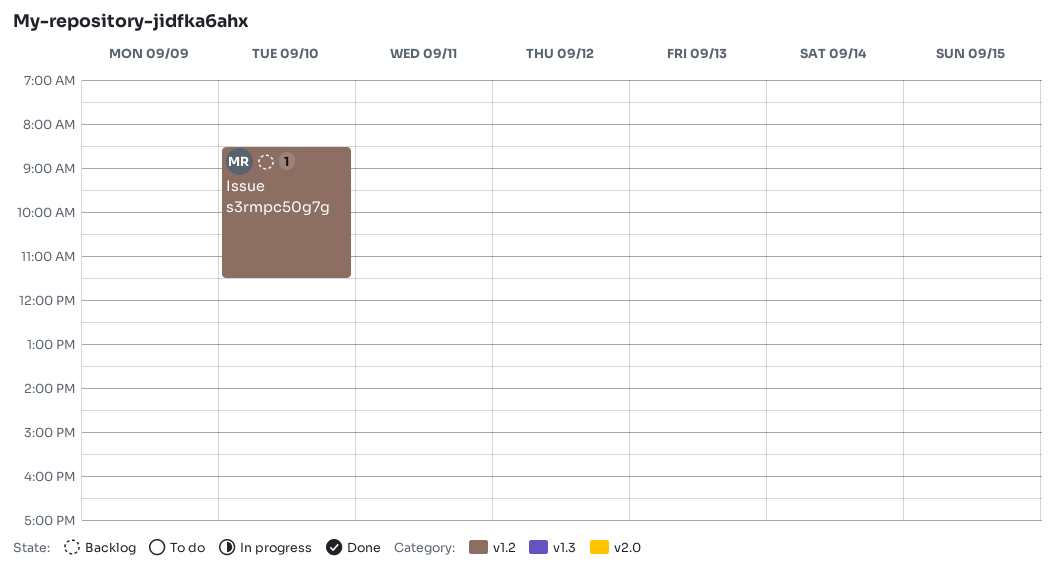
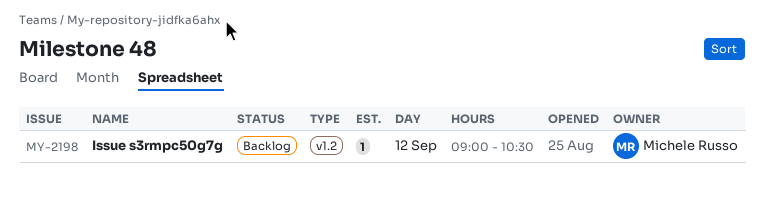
Issue s3rmpc50g7g, day: Sep 10 -> Sep 12
Issue s3rmpc50g7g, begins: 08:30 -> 09:00
Issue s3rmpc50g7g, ends: 11:30 -> 10:30

